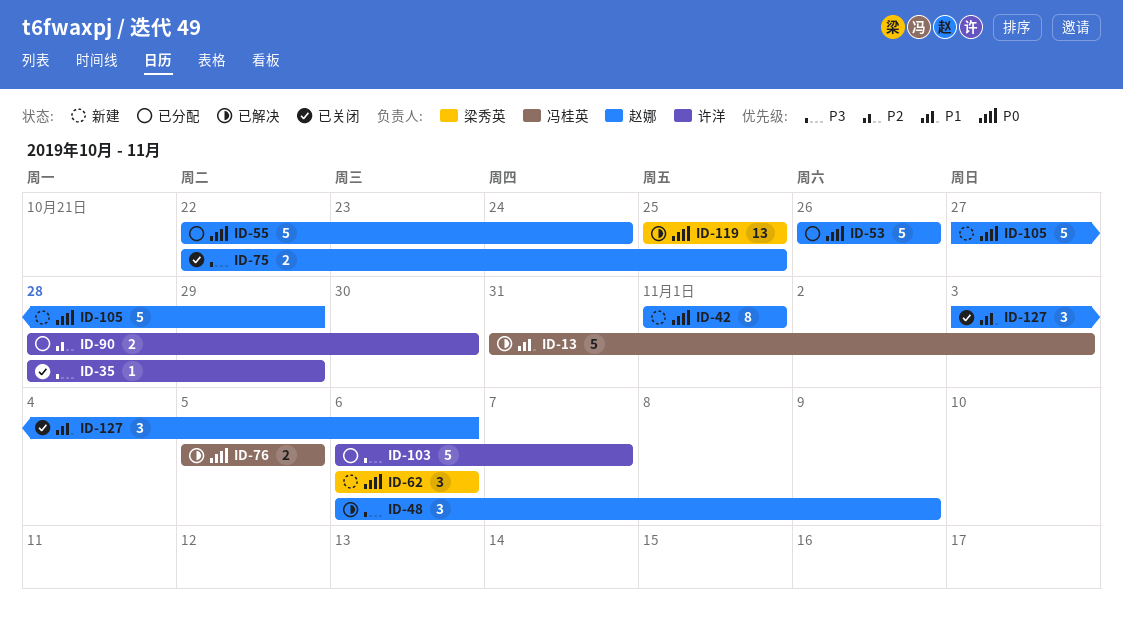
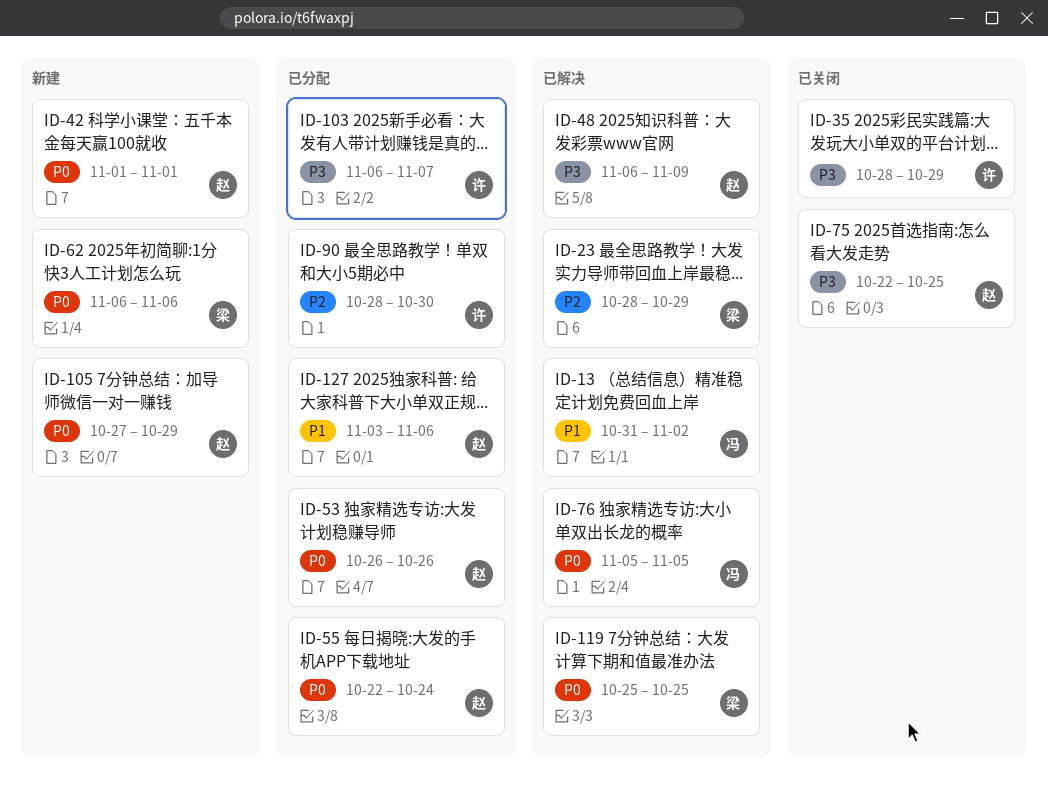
ID-13, due: Nov 3 -> Nov 2
ID-23: none -> present
ID-127, status: 已关闭 -> 已分配

